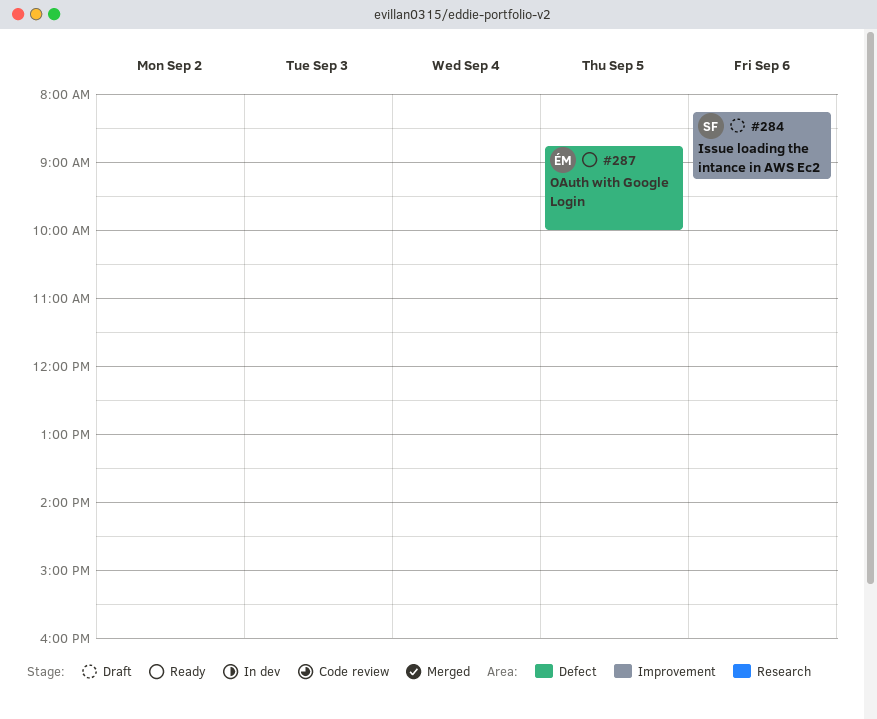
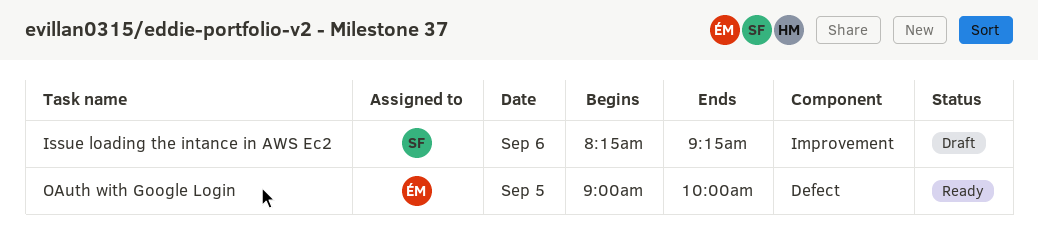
OAuth with Google Login, begins: 08:45 -> 09:00

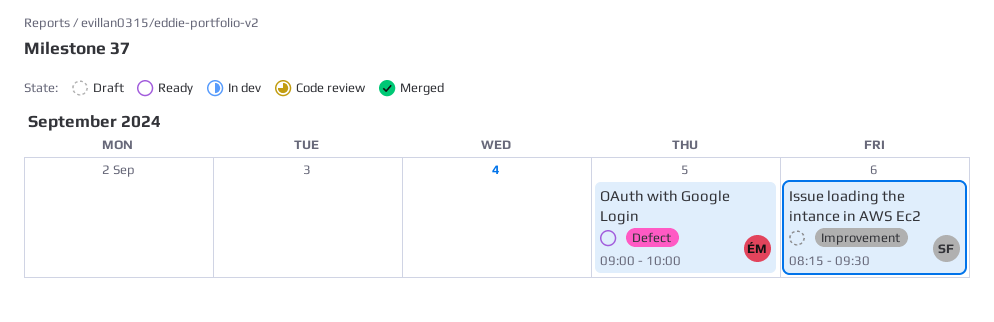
Issue loading the intance in AWS Ec2, ends: 09:15 -> 09:30

